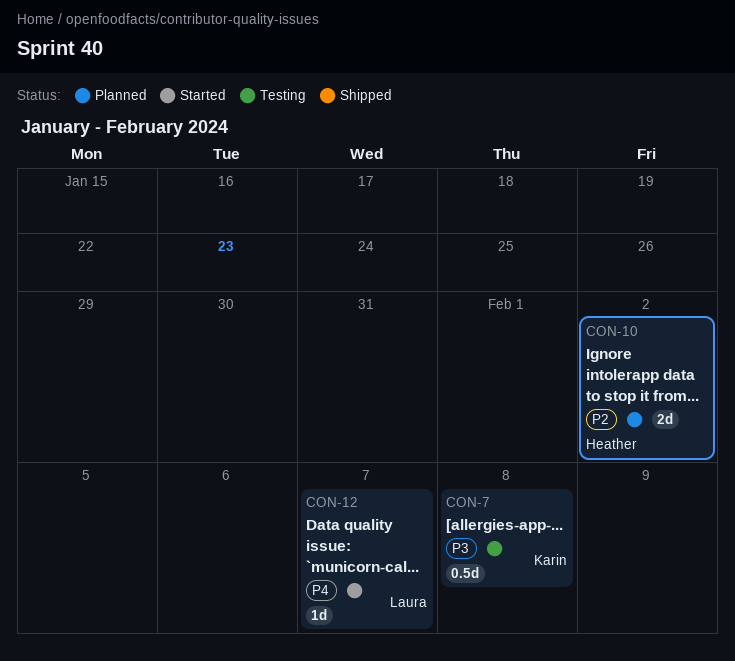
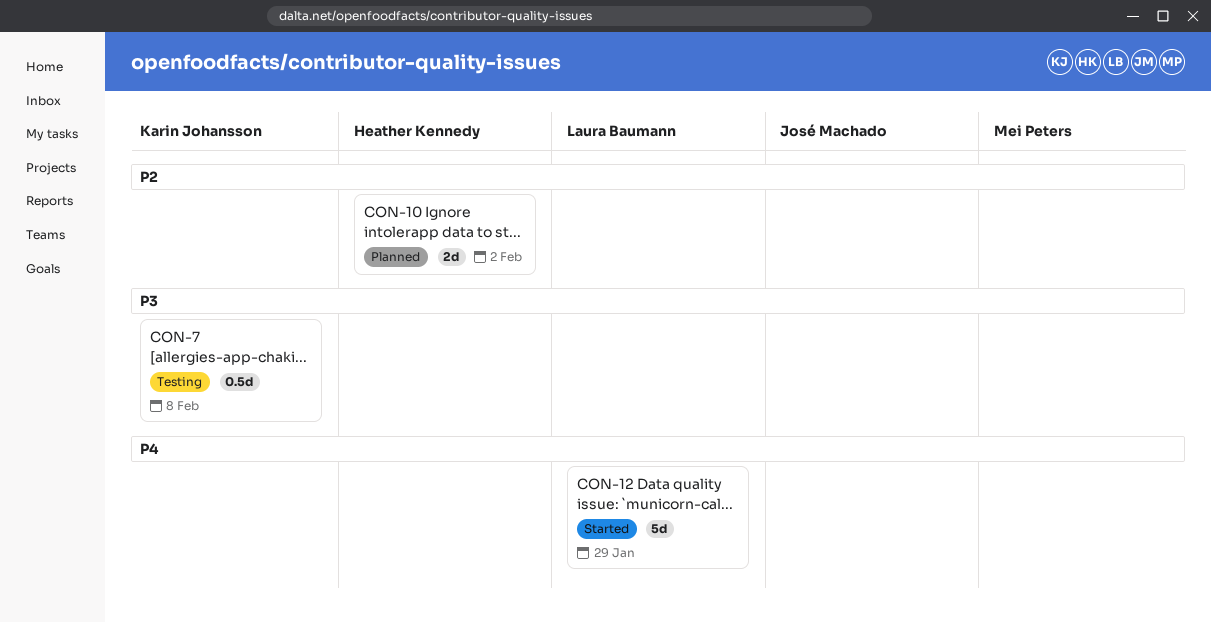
CON-12, estimate: 1d -> 5d
CON-12, due: Feb 7 -> Jan 29

